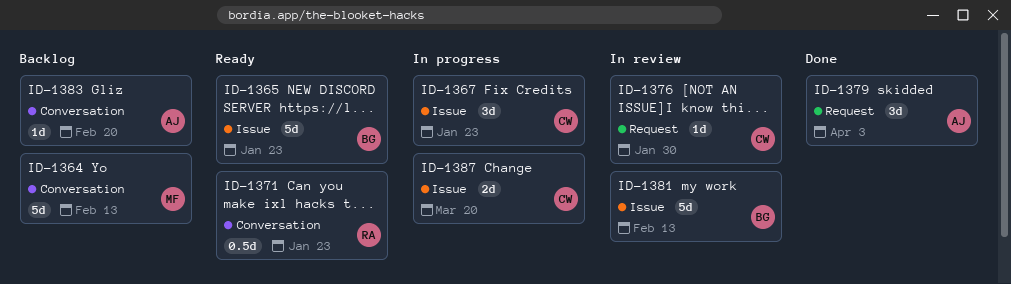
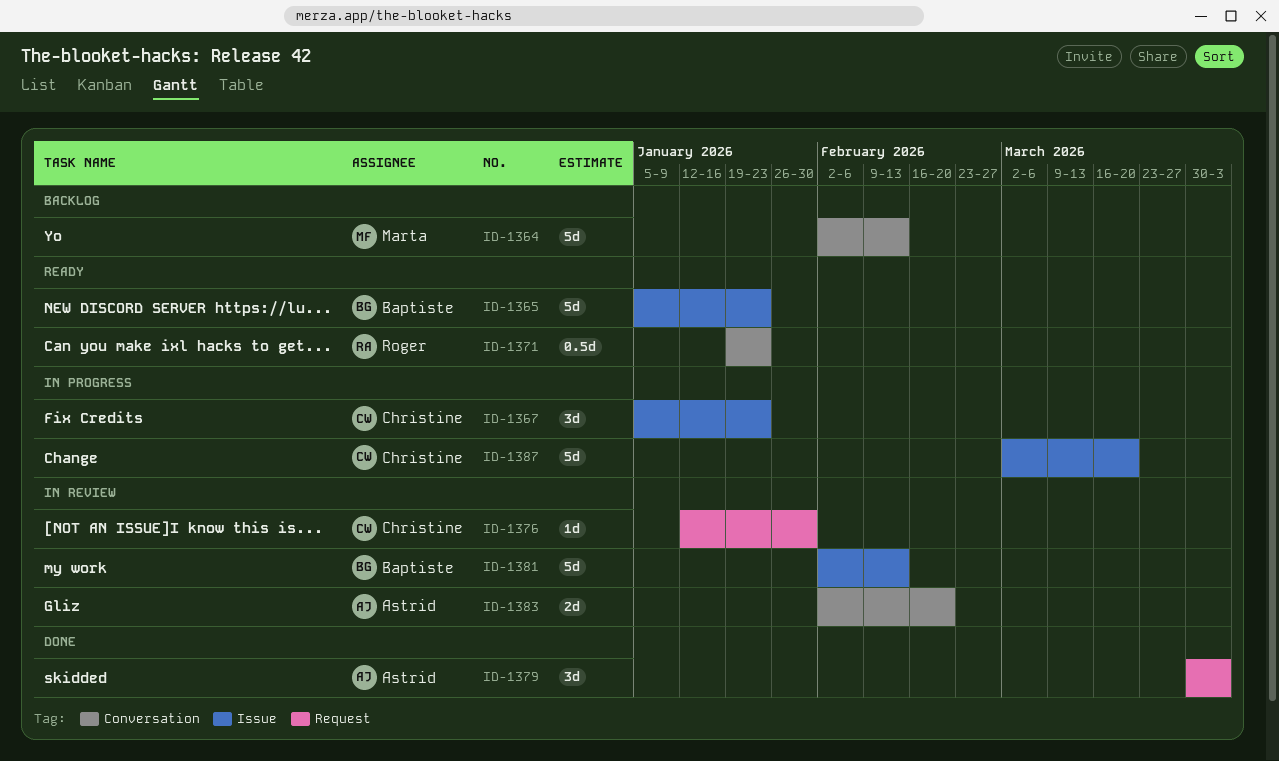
ID-1383, status: Backlog -> In review
ID-1383, estimate: 1d -> 2d
ID-1387, estimate: 2d -> 5d

